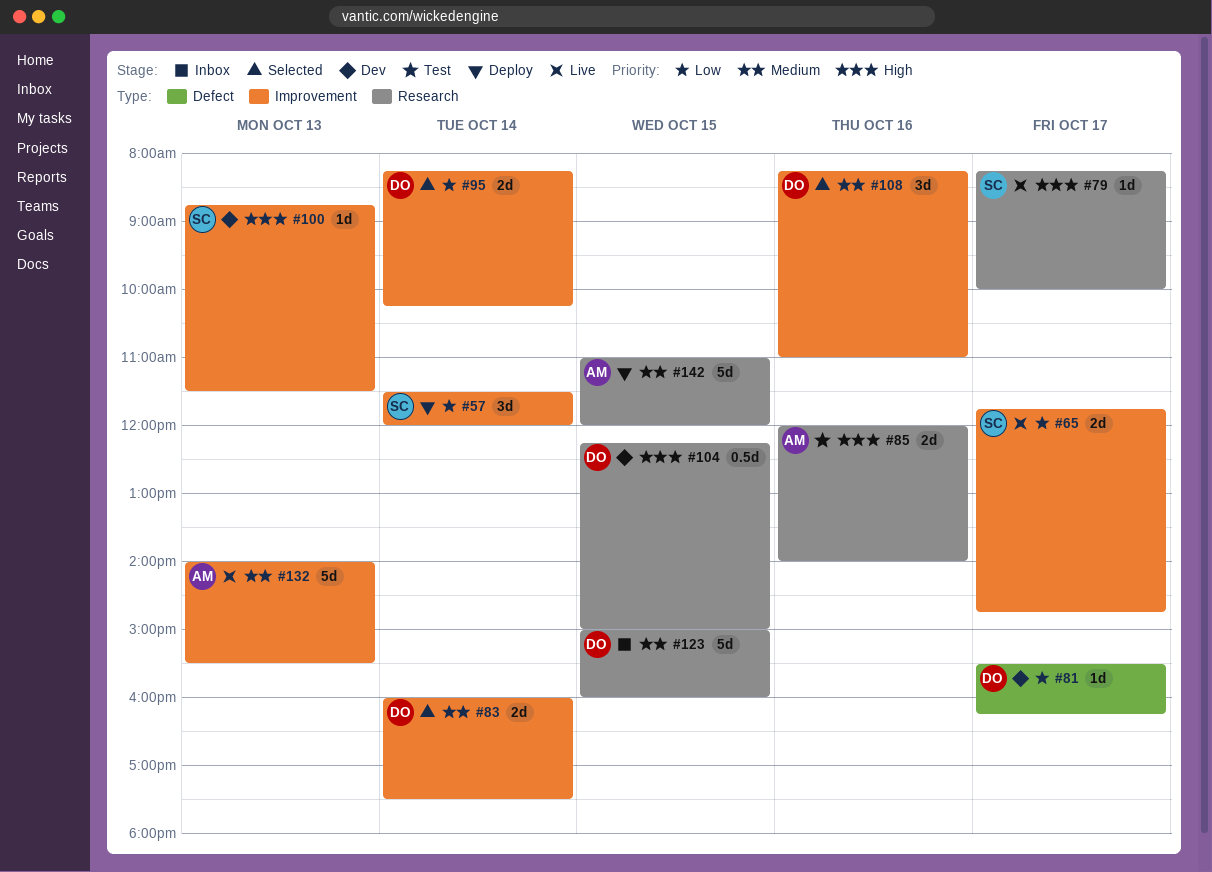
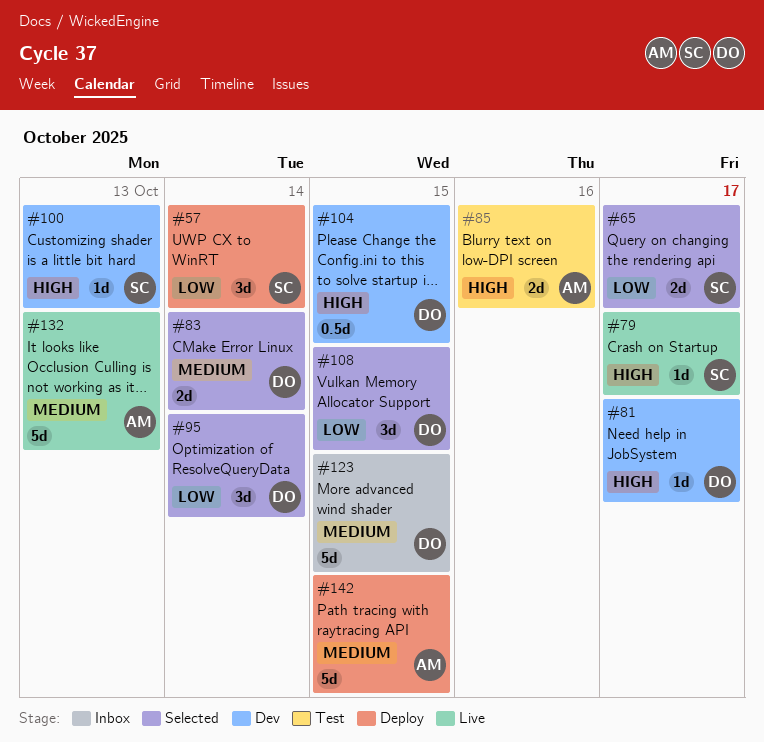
#65, status: Live -> Selected
#81, priority: Low -> High
#95, estimate: 2d -> 3d
#108, priority: Medium -> Low
#108, day: Oct 16 -> Oct 15

